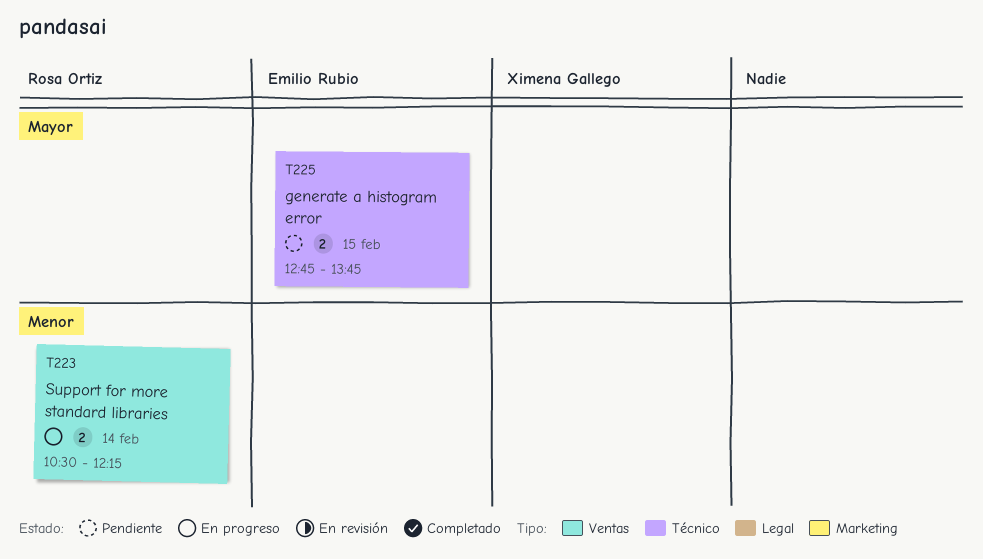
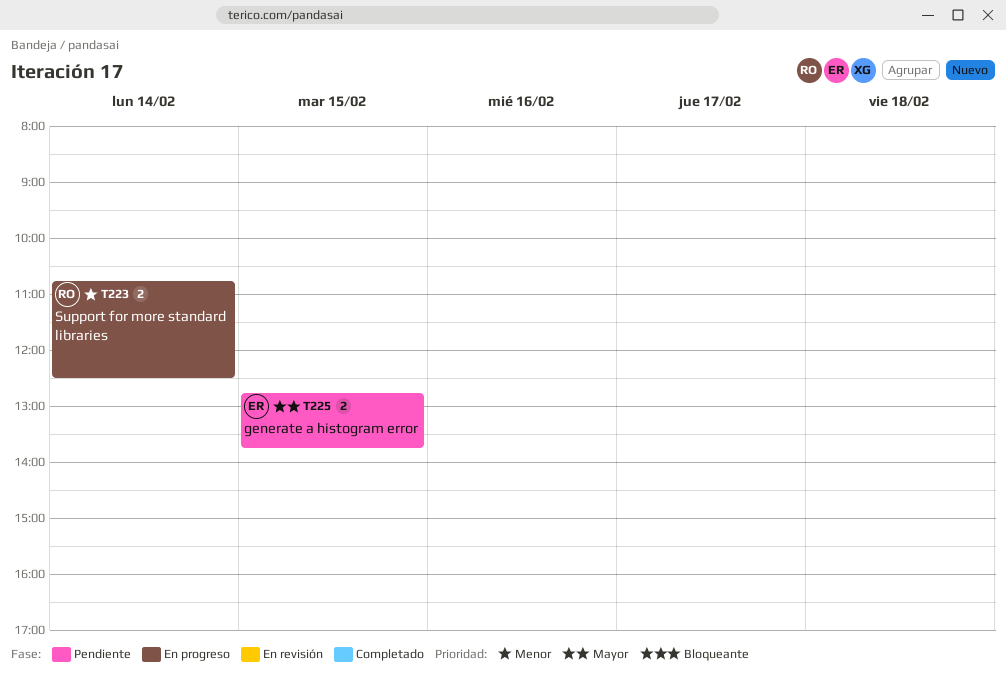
T223, begins: 10:30 -> 10:45
T223, ends: 12:15 -> 12:30

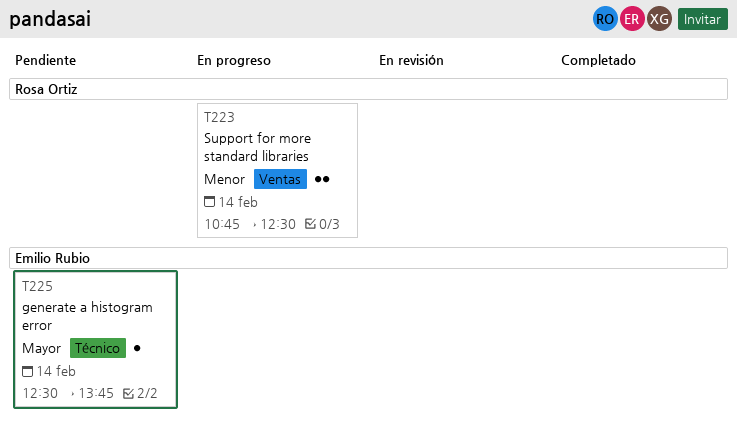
T225, estimate: 2 -> 1
T225, day: Feb 15 -> Feb 14
T225, begins: 12:45 -> 12:30

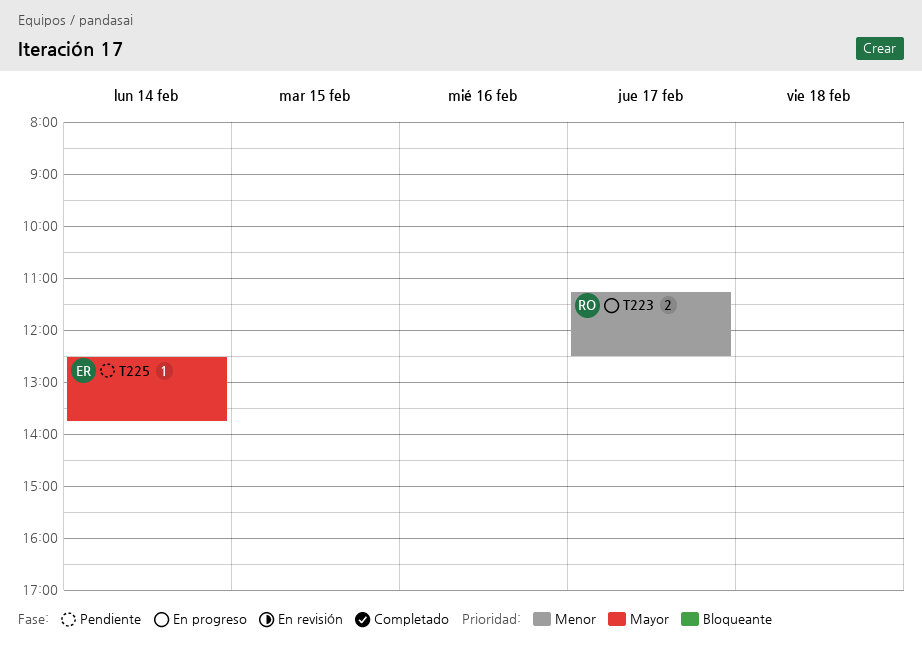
T223, day: Feb 14 -> Feb 17
T223, begins: 10:45 -> 11:15

